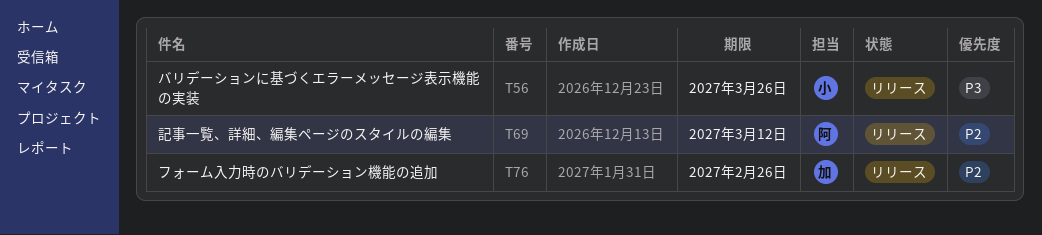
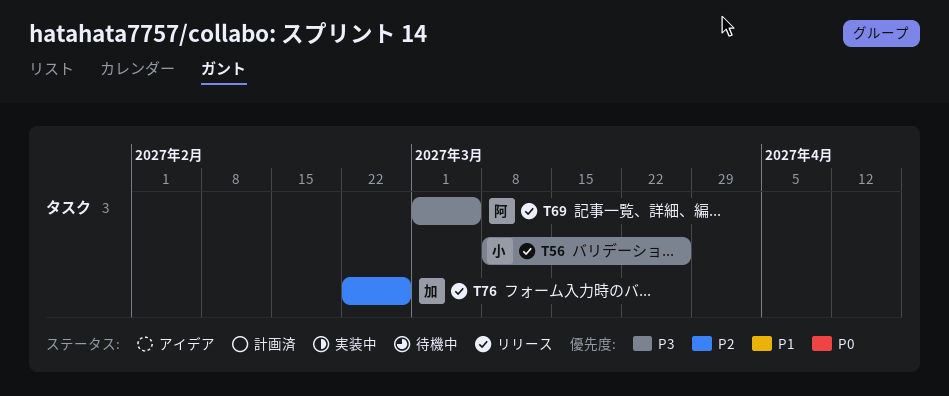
T69, priority: P2 -> P3
T69, due: Mar 12 -> Mar 5

